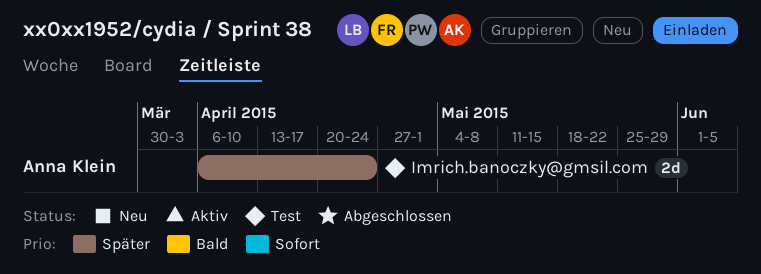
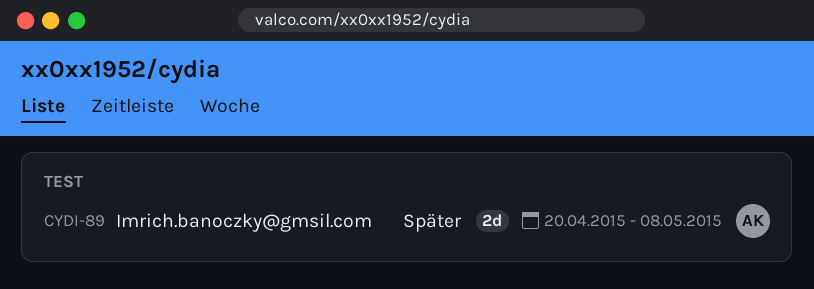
Imrich.banoczky@gmsil.com, start: Apr 6 -> Apr 20
Imrich.banoczky@gmsil.com, due: Apr 24 -> May 8

